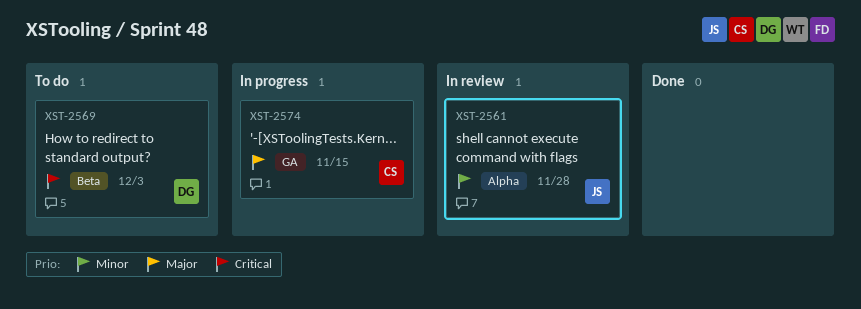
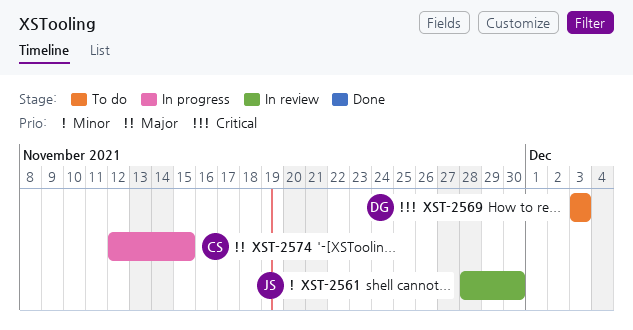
XST-2561, due: Nov 28 -> Nov 30

